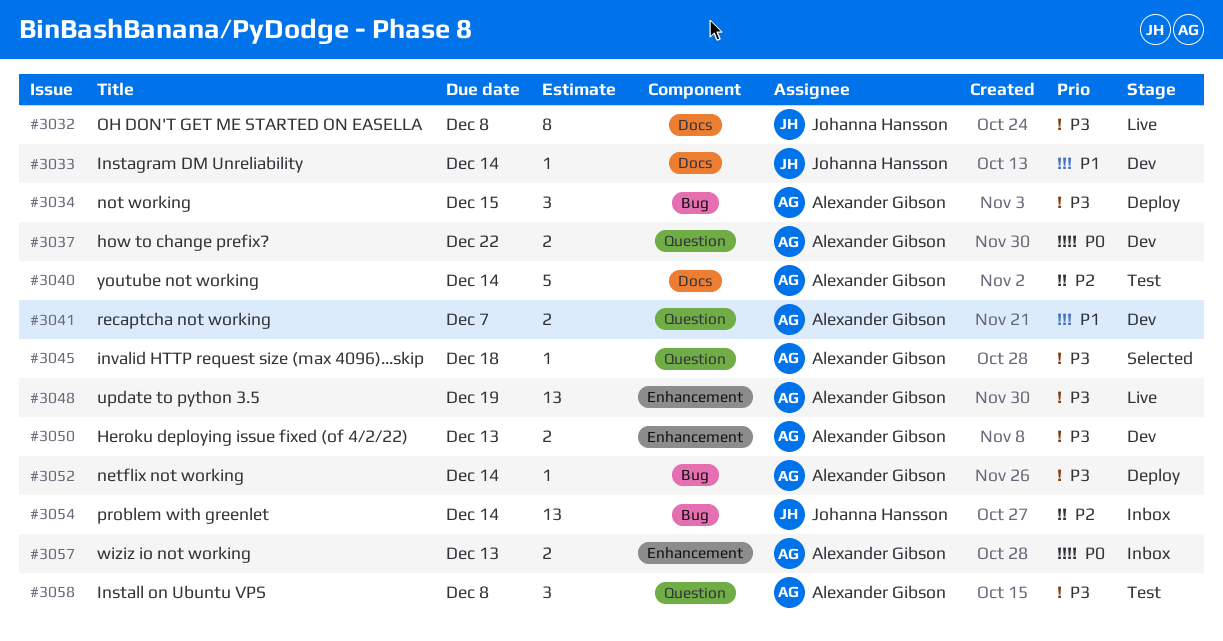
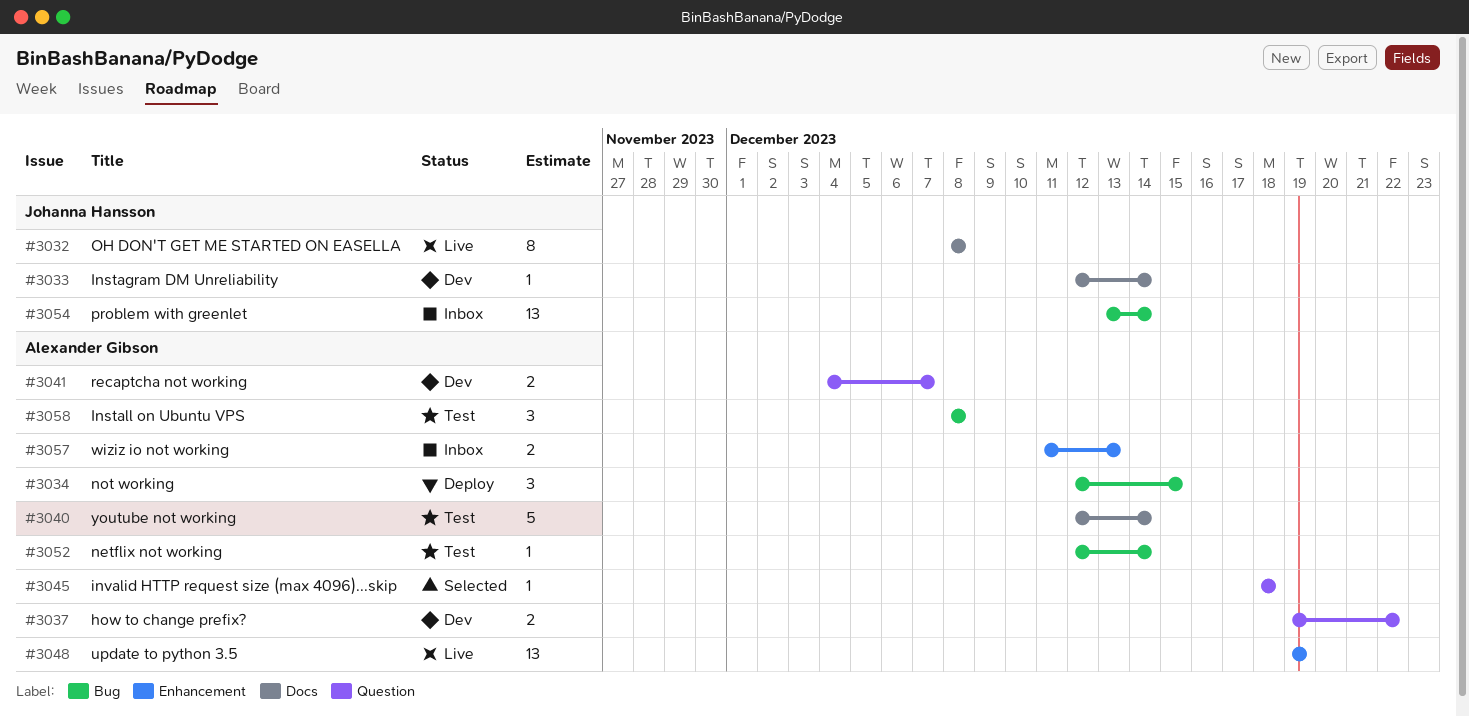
#3050: present -> none
#3052, status: Deploy -> Test
#3058, label: Question -> Bug

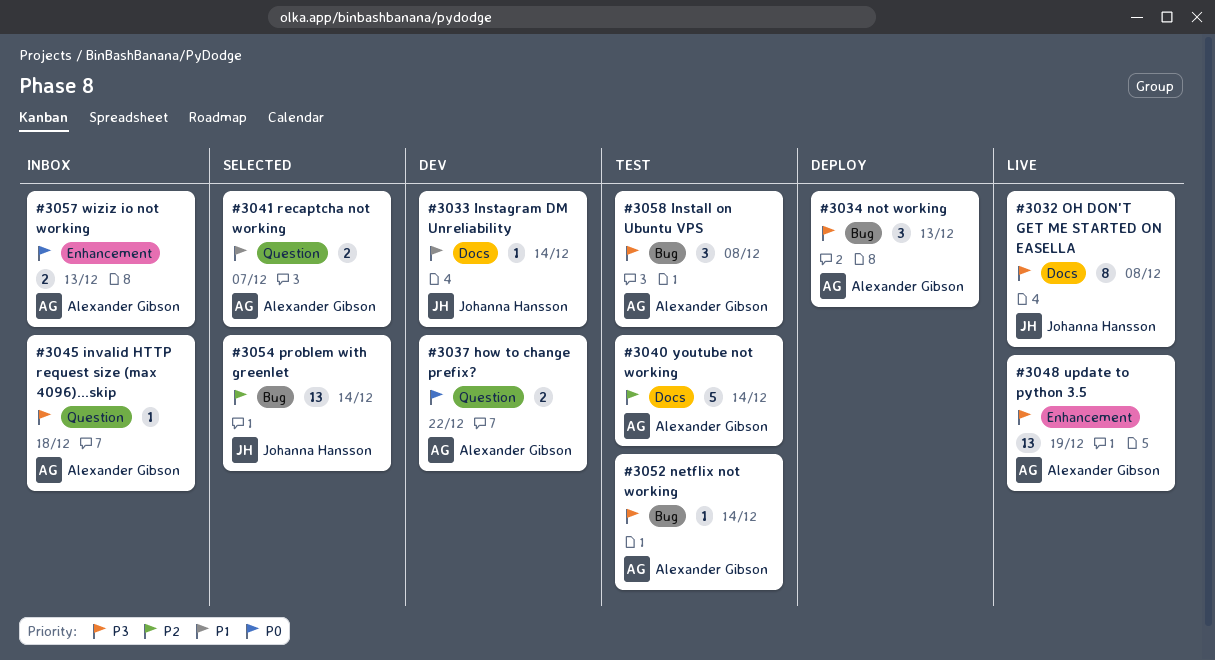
#3034, due: Dec 15 -> Dec 13
#3041, status: Dev -> Selected
#3045, status: Selected -> Inbox
#3054, status: Inbox -> Selected

